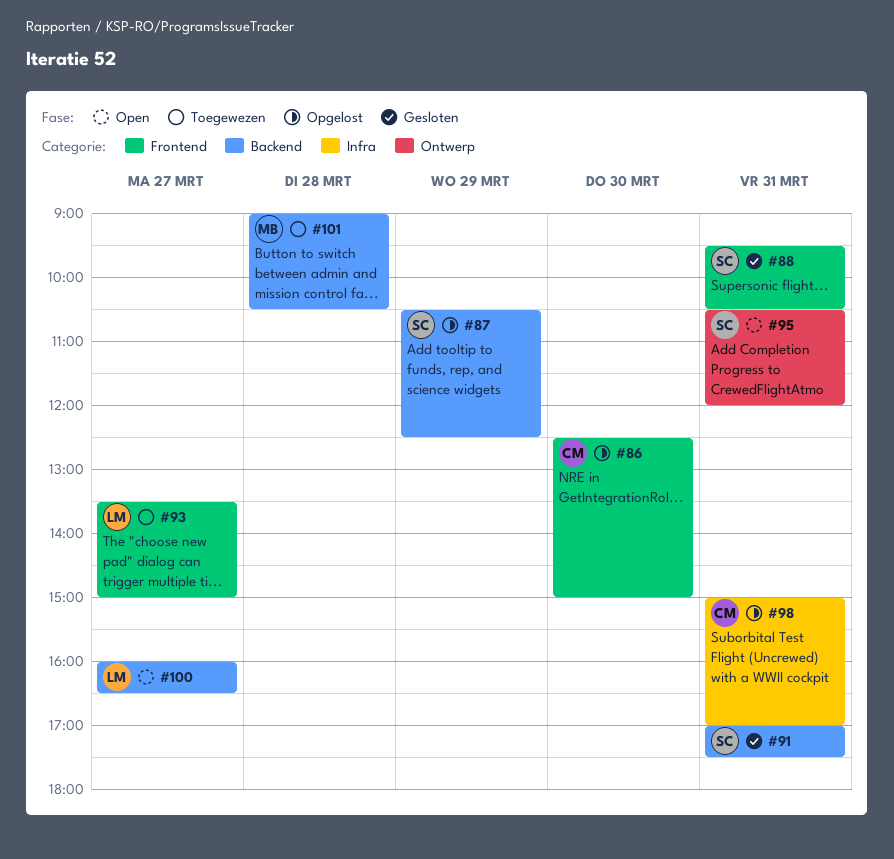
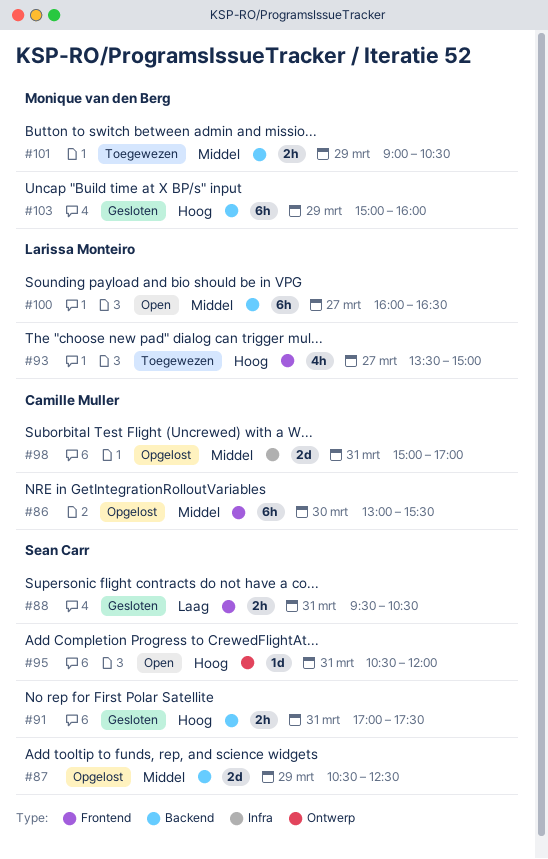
#86, begins: 12:30 -> 13:00
#86, ends: 15:00 -> 15:30
#101, day: Mar 28 -> Mar 29
#103: none -> present

